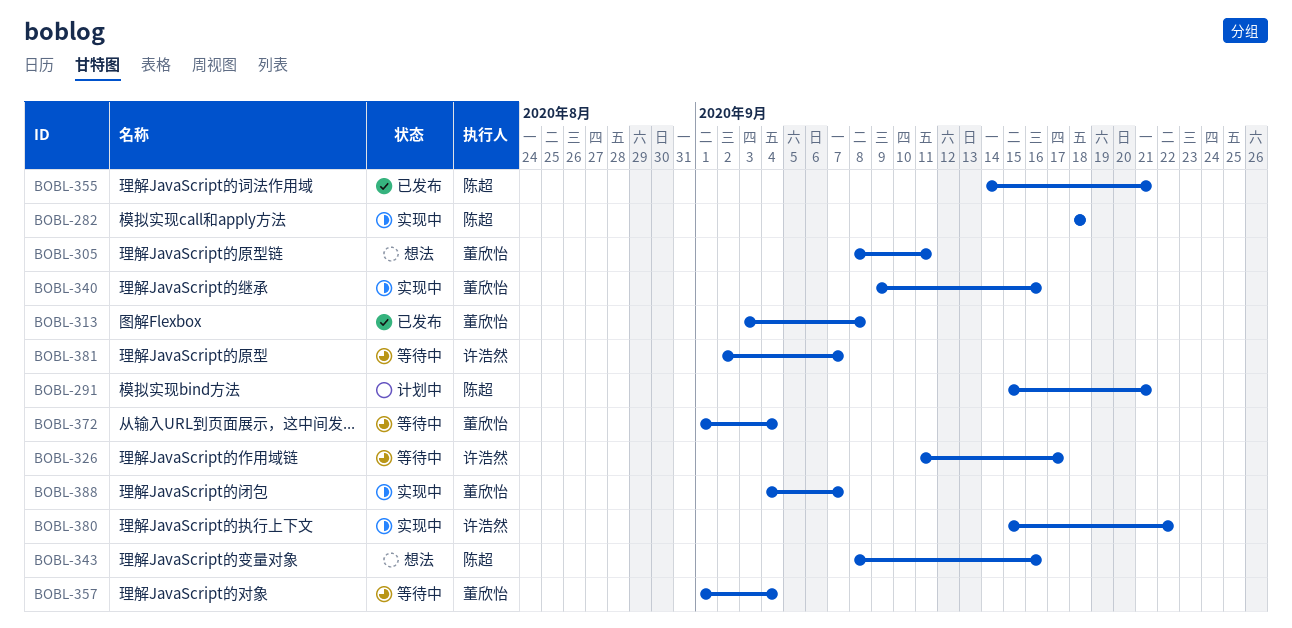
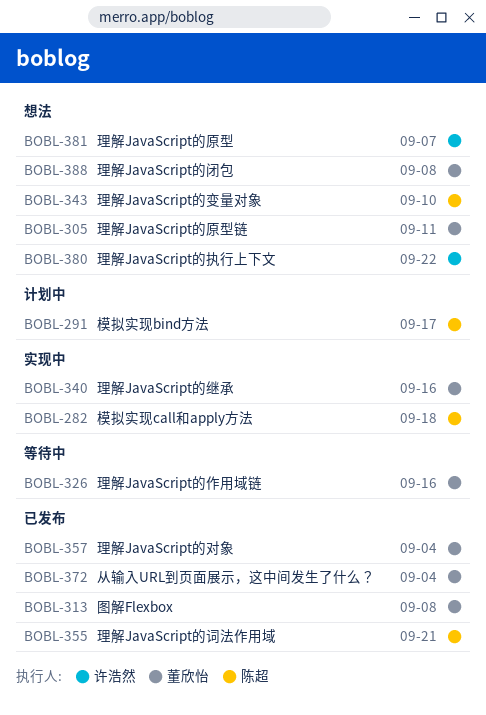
BOBL-291, due: Sep 21 -> Sep 17
BOBL-326, owner: 许浩然 -> 董欣怡
BOBL-326, due: Sep 17 -> Sep 16
BOBL-343, due: Sep 16 -> Sep 10
BOBL-357, status: 等待中 -> 已发布
BOBL-372, status: 等待中 -> 已发布
BOBL-380, status: 实现中 -> 想法
BOBL-381, status: 等待中 -> 想法
BOBL-388, status: 实现中 -> 想法
BOBL-388, due: Sep 7 -> Sep 8

